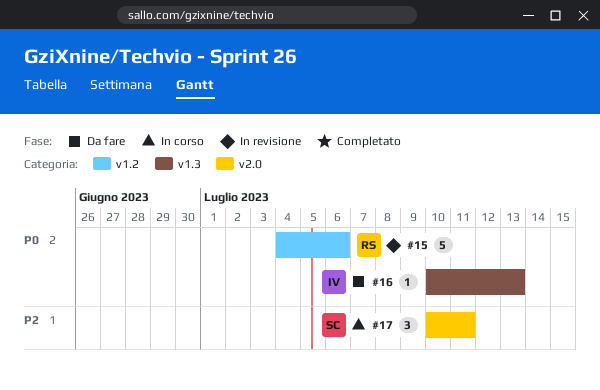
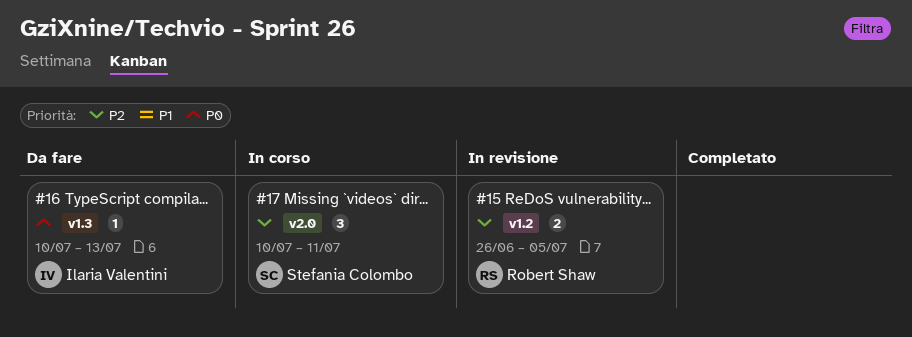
#15, priority: P0 -> P2
#15, estimate: 5 -> 2
#15, start: Jul 4 -> Jun 26
#15, due: Jul 6 -> Jul 5

